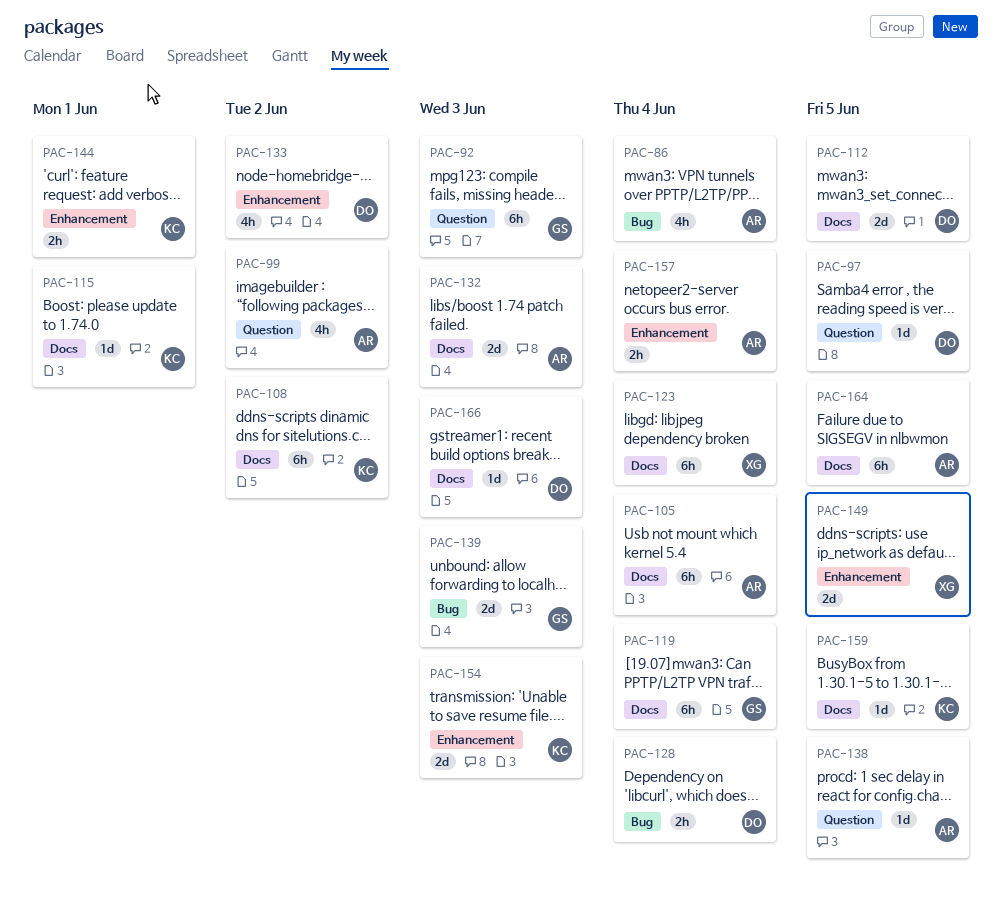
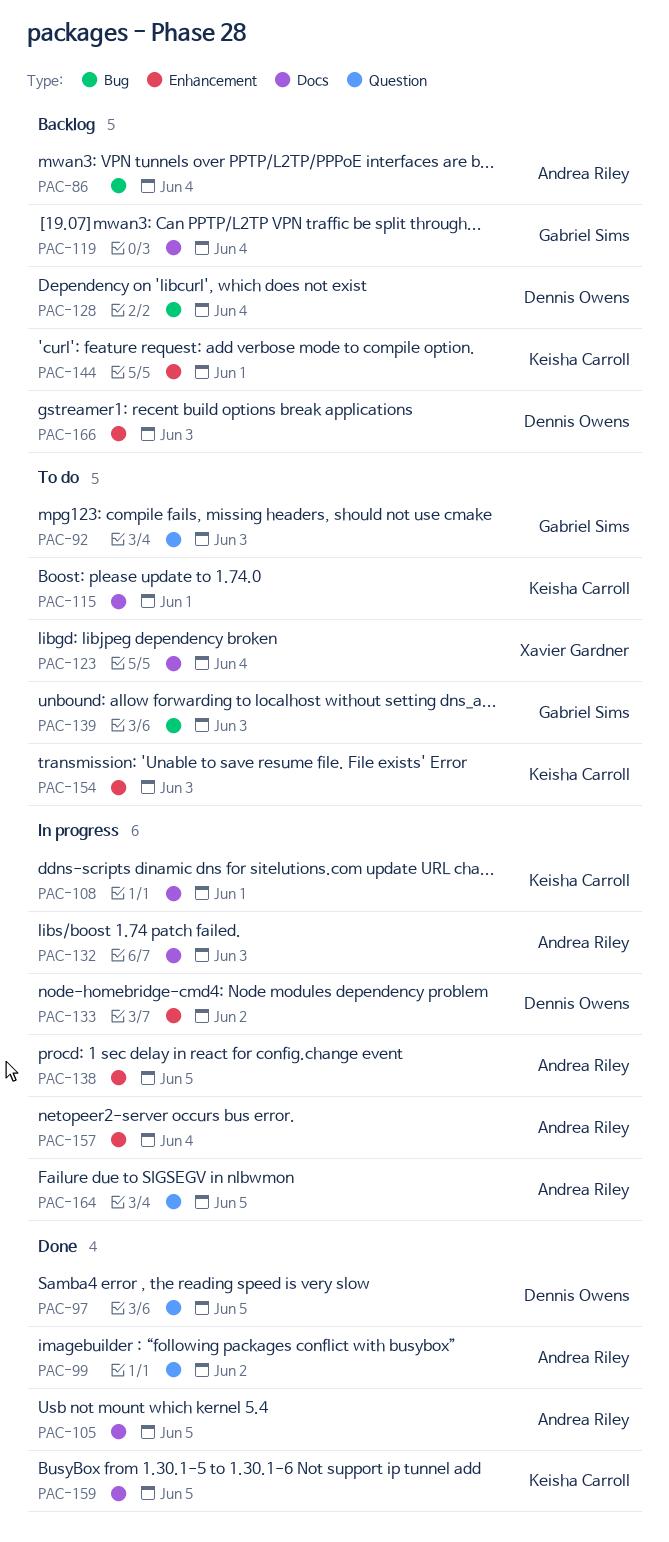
PAC-105, due: Jun 4 -> Jun 5
PAC-108, due: Jun 2 -> Jun 1
PAC-112: present -> none
PAC-138, label: Question -> Enhancement
PAC-149: present -> none
PAC-164, label: Docs -> Question
PAC-166, label: Docs -> Enhancement

